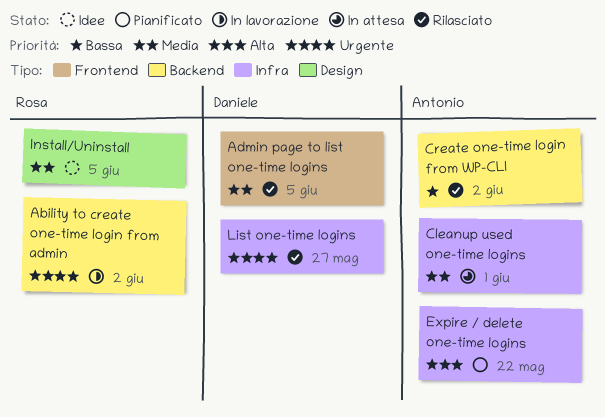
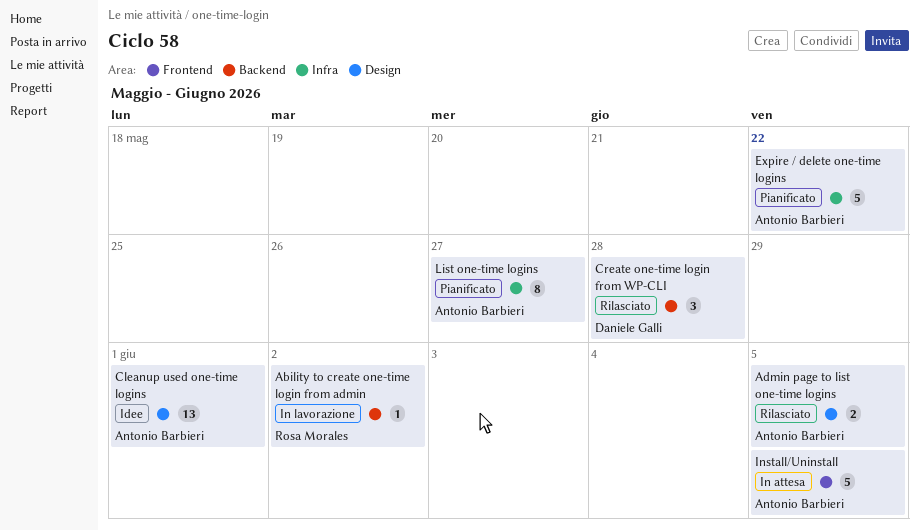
Admin page to list one-time logins, owner: Daniele Galli -> Antonio Barbieri
Admin page to list one-time logins, label: Frontend -> Design
Cleanup used one-time logins, status: In attesa -> Idee
Cleanup used one-time logins, label: Infra -> Design
Create one-time login from WP-CLI, owner: Antonio Barbieri -> Daniele Galli
Create one-time login from WP-CLI, due: Jun 2 -> May 28
Install/Uninstall, status: Idee -> In attesa
Install/Uninstall, owner: Rosa Morales -> Antonio Barbieri
Install/Uninstall, label: Design -> Frontend
List one-time logins, status: Rilasciato -> Pianificato
List one-time logins, owner: Daniele Galli -> Antonio Barbieri

